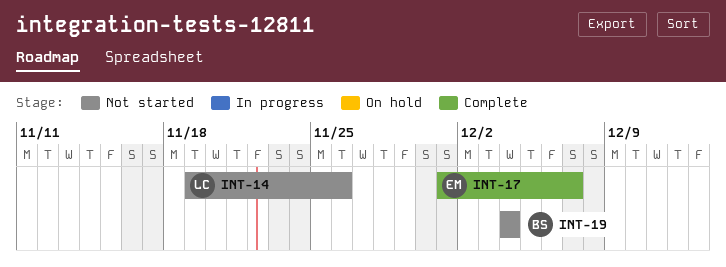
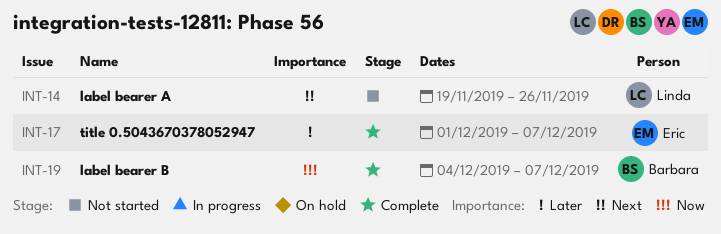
INT-19, status: Not started -> Complete
INT-19, due: Dec 4 -> Dec 7

